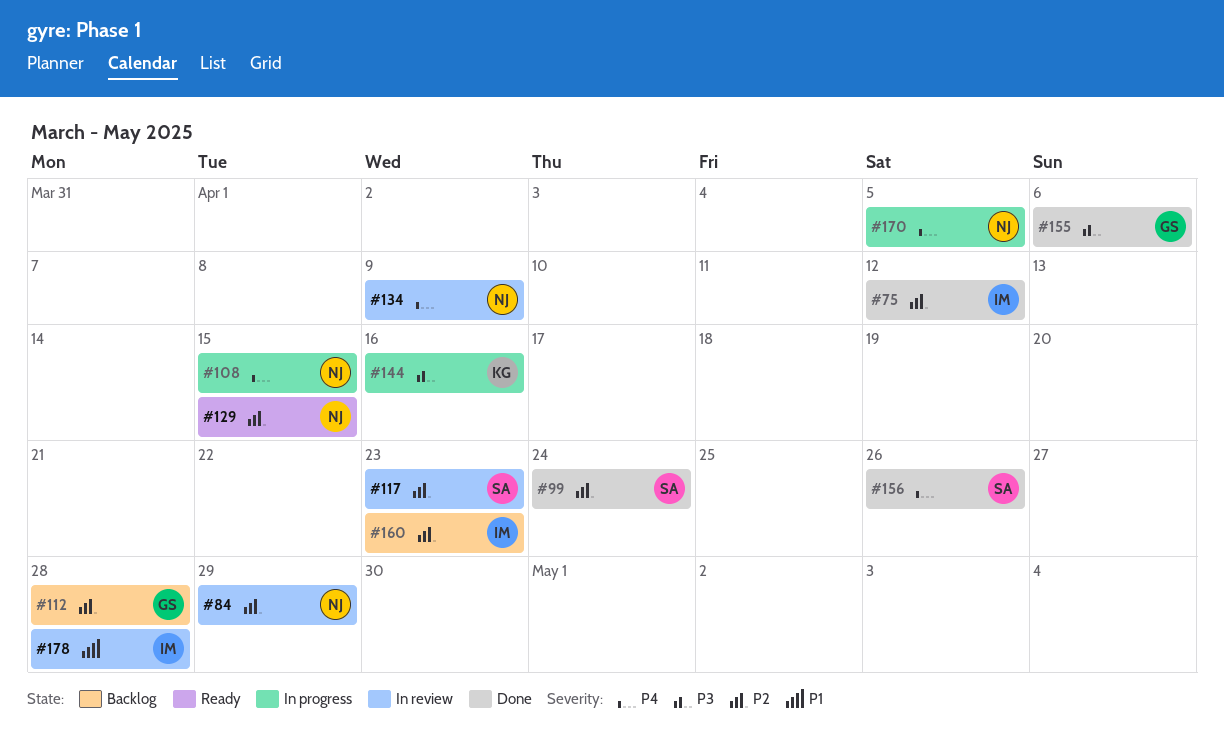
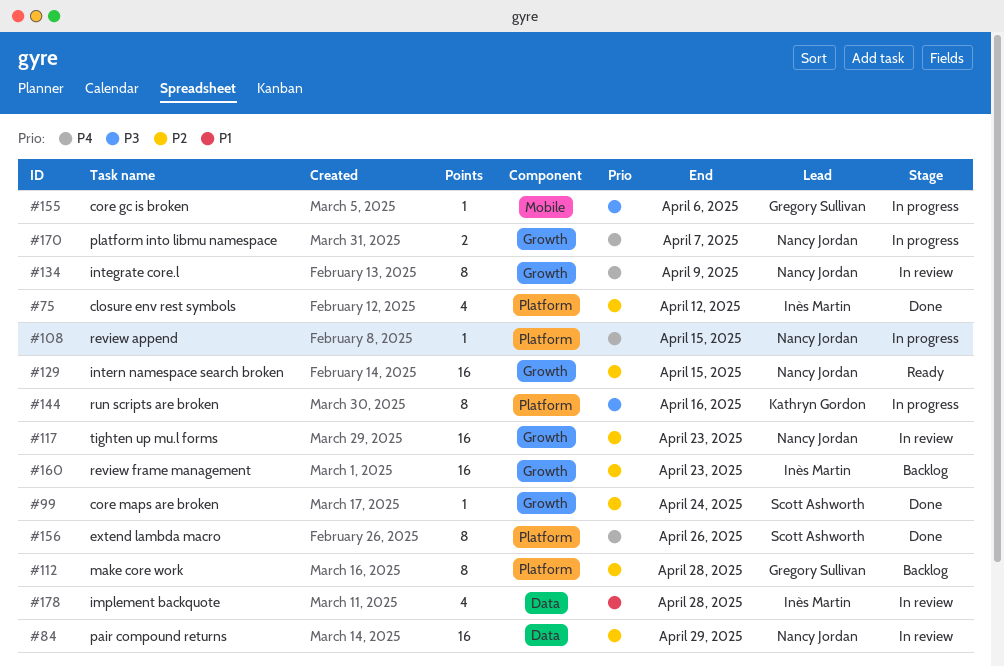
#117, owner: Scott Ashworth -> Nancy Jordan
#155, status: Done -> In progress
#170, due: Apr 5 -> Apr 7

